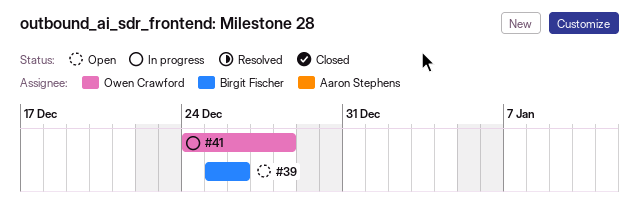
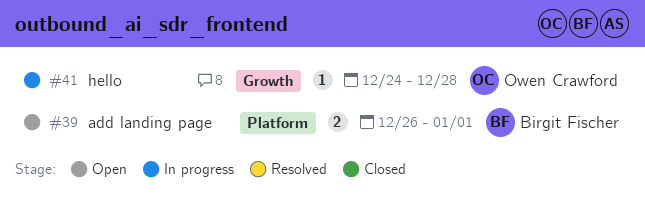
#39, start: Dec 25 -> Dec 26
#39, due: Dec 26 -> Jan 1

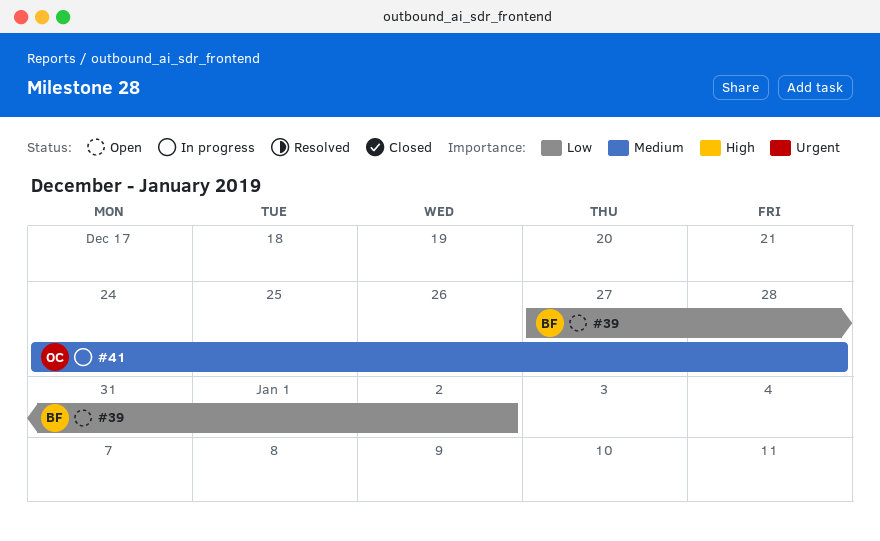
#39, start: Dec 26 -> Dec 27
#39, due: Jan 1 -> Jan 2

